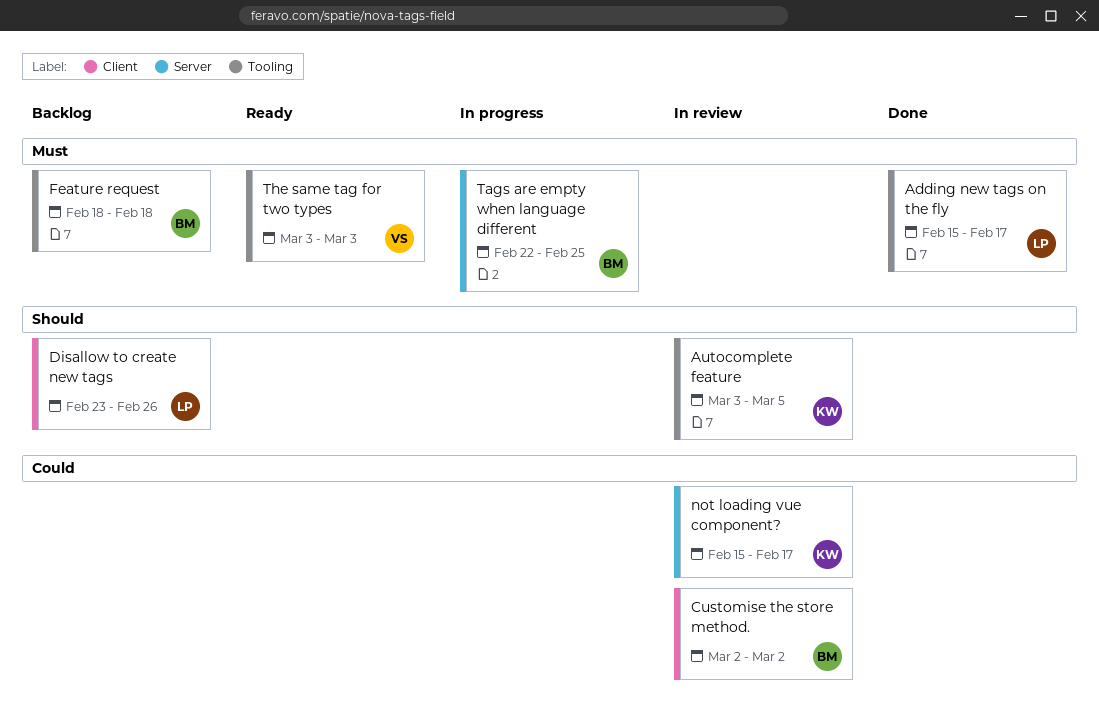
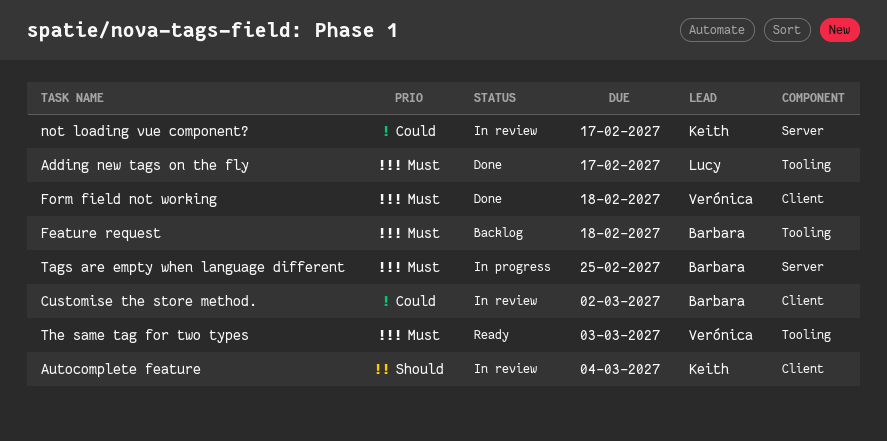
Autocomplete feature, label: Tooling -> Client
Autocomplete feature, due: Mar 5 -> Mar 4
Disallow to create new tags: present -> none
Form field not working: none -> present

